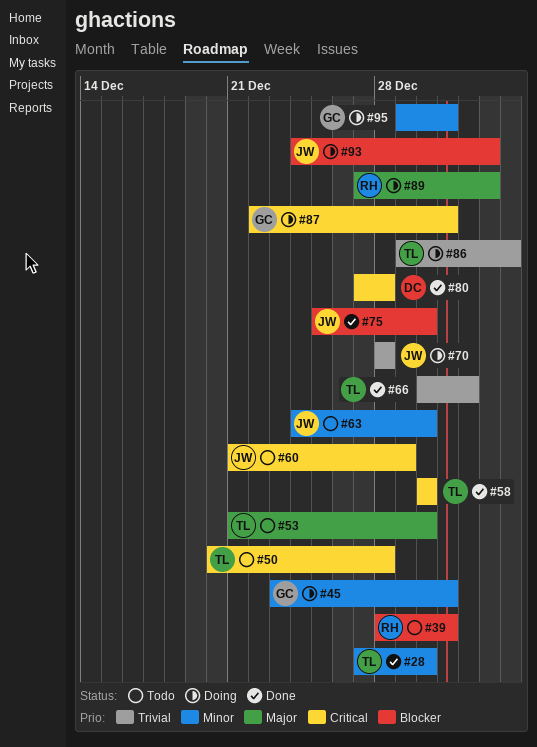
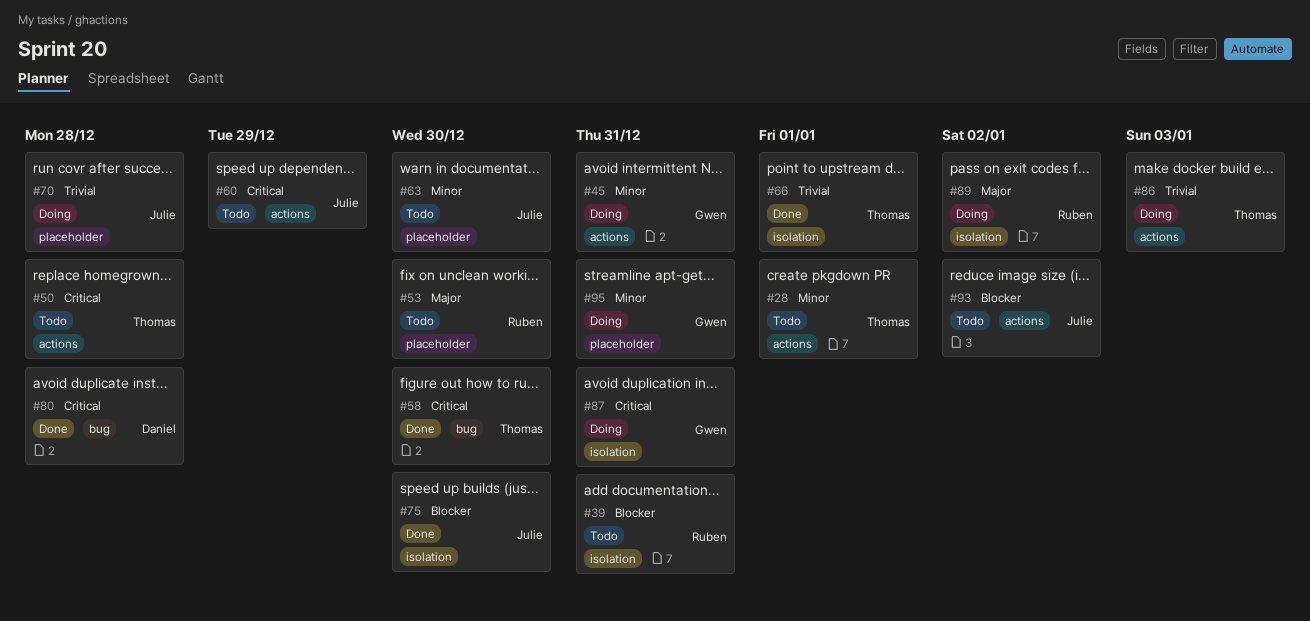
#28, status: Done -> Todo
#28, due: Dec 30 -> Jan 1
#53, owner: Thomas -> Ruben
#93, status: Doing -> Todo

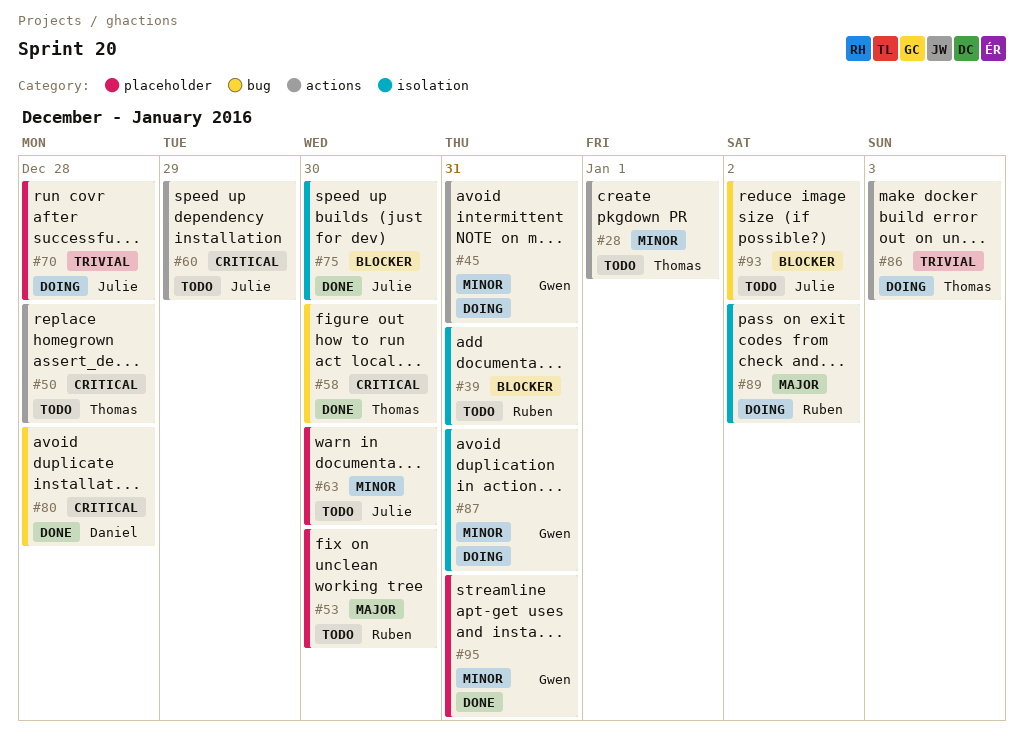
#66: present -> none
#87, priority: Critical -> Minor
#93, label: actions -> bug
#95, status: Doing -> Done

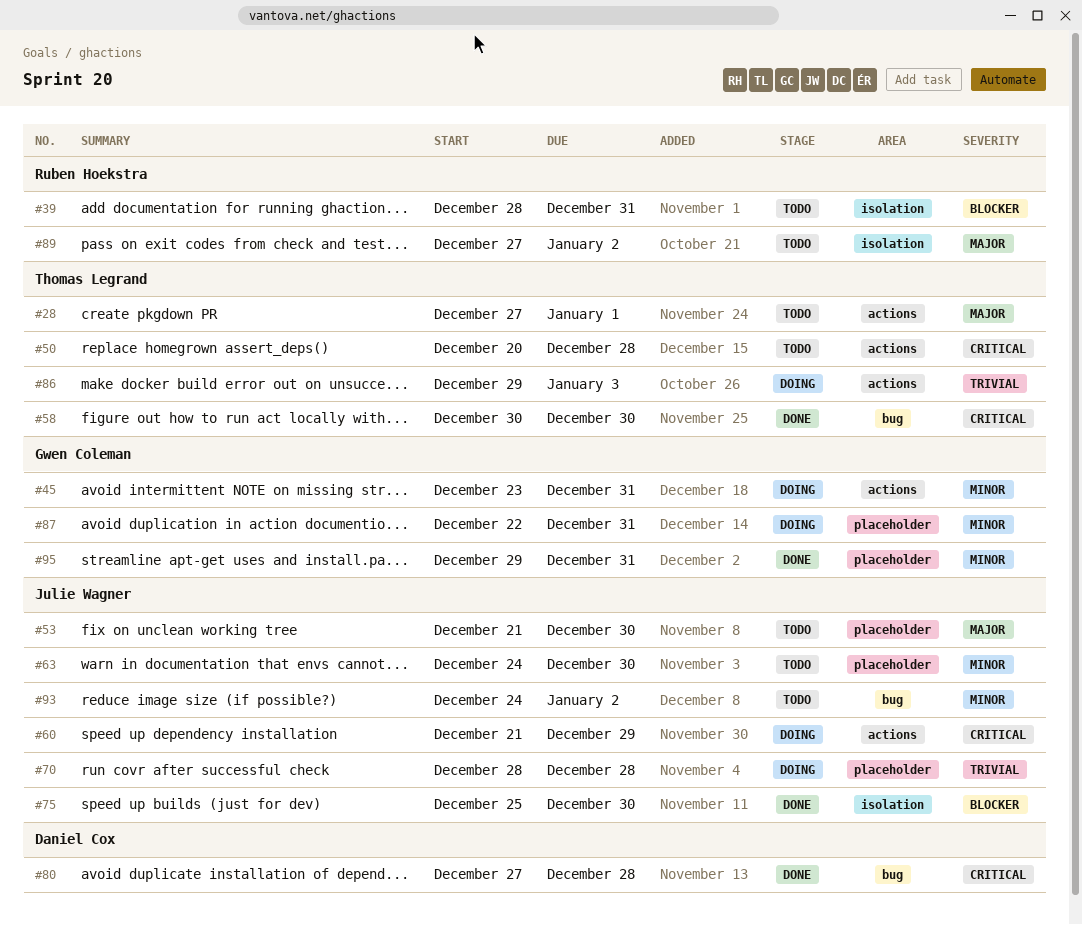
#28, priority: Minor -> Major
#53, owner: Ruben Hoekstra -> Julie Wagner
#60, status: Todo -> Doing
#87, label: isolation -> placeholder
#89, status: Doing -> Todo
#93, priority: Blocker -> Minor

